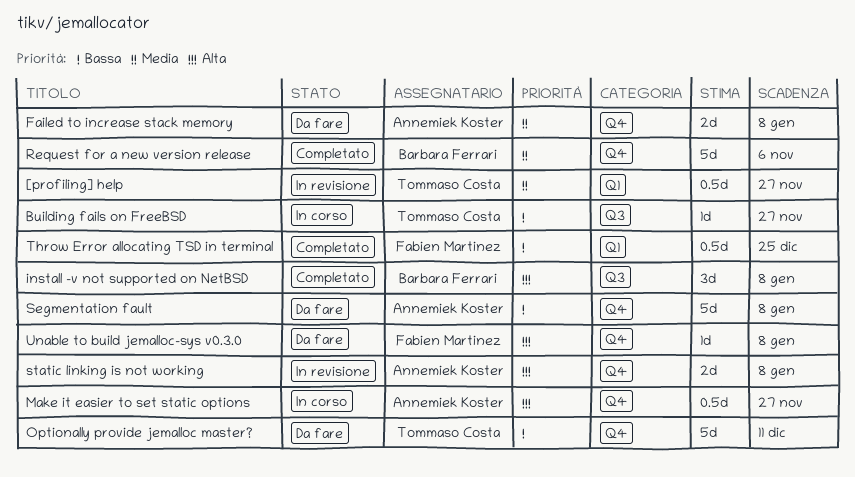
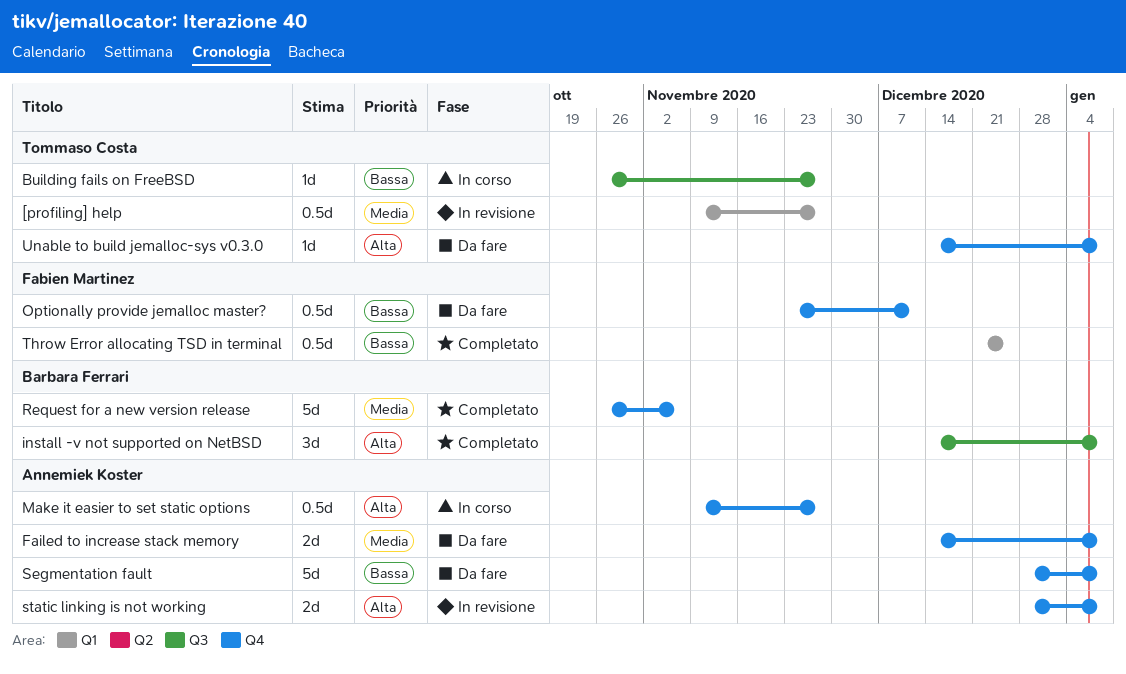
Optionally provide jemalloc master?, owner: Tommaso Costa -> Fabien Martinez
Optionally provide jemalloc master?, estimate: 5d -> 0.5d
Unable to build jemalloc-sys v0.3.0, owner: Fabien Martinez -> Tommaso Costa

